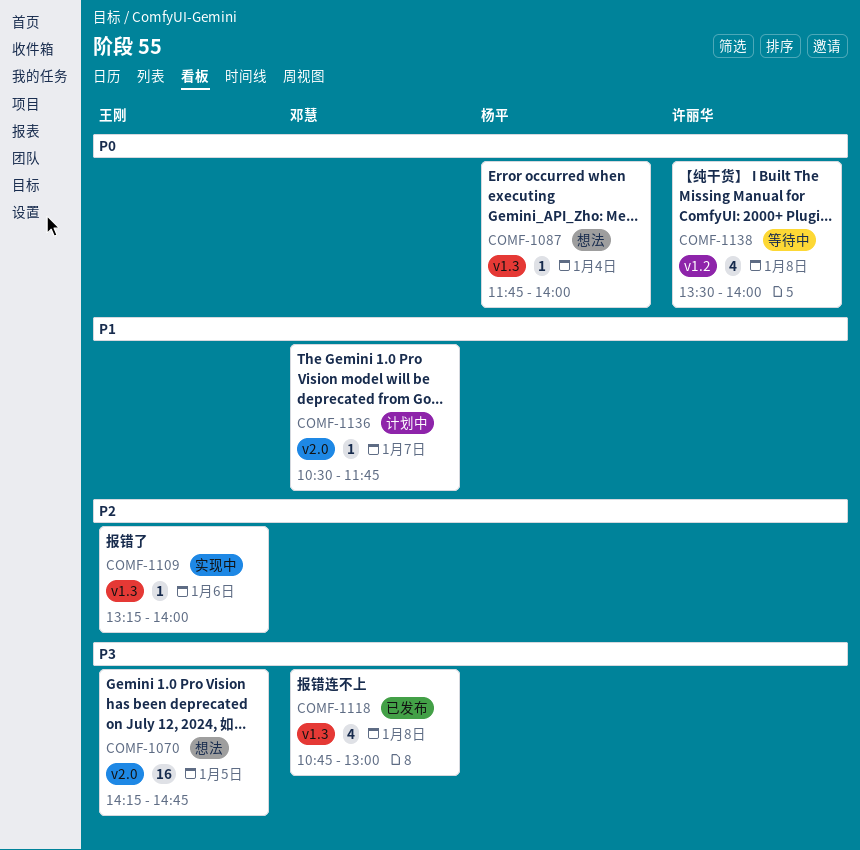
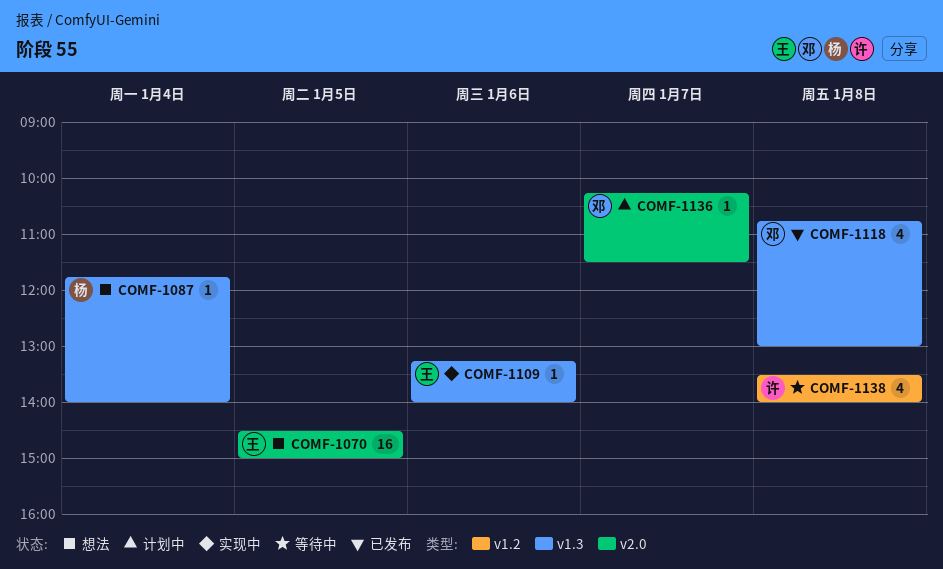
COMF-1070, begins: 14:15 -> 14:30
COMF-1070, ends: 14:45 -> 15:00
COMF-1136, begins: 10:30 -> 10:15
COMF-1136, ends: 11:45 -> 11:30

